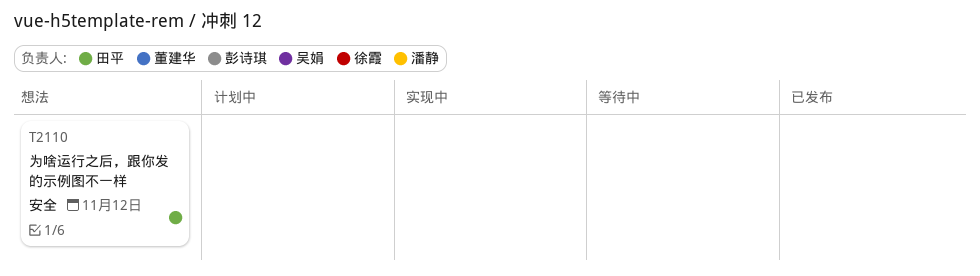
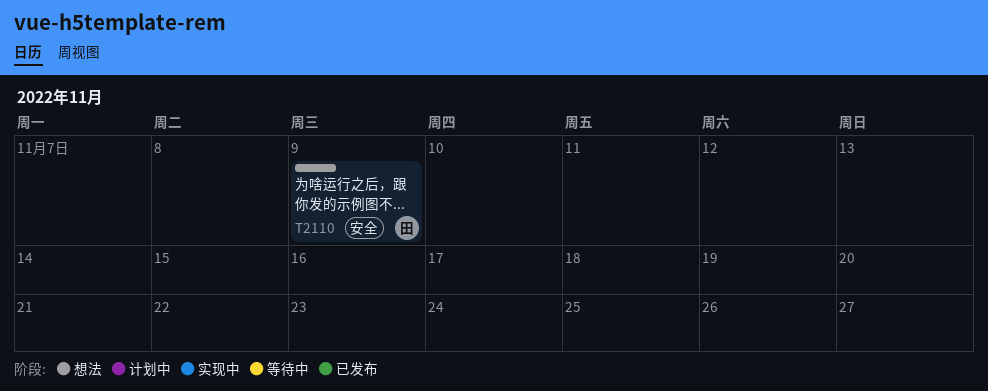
T2110, due: Nov 12 -> Nov 9

